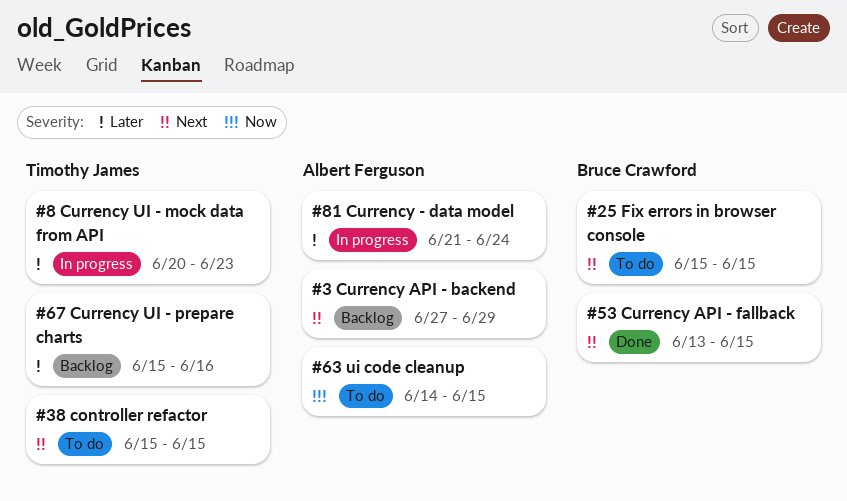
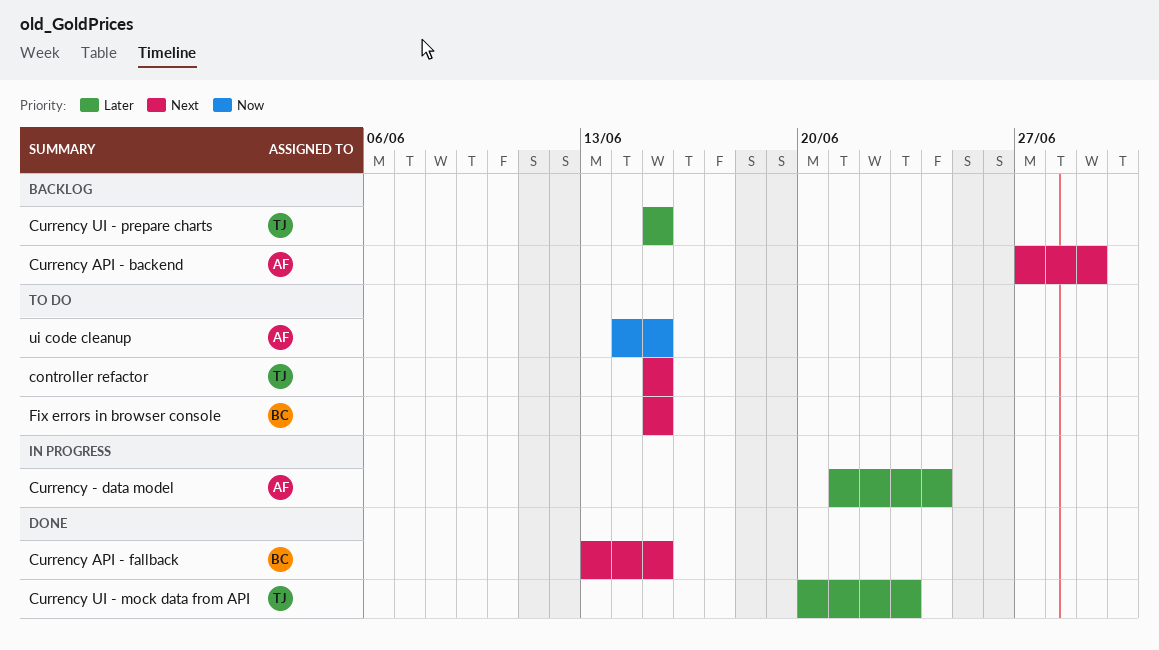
Currency UI - mock data from API, status: In progress -> Done
Currency UI - prepare charts, due: Jun 16 -> Jun 15

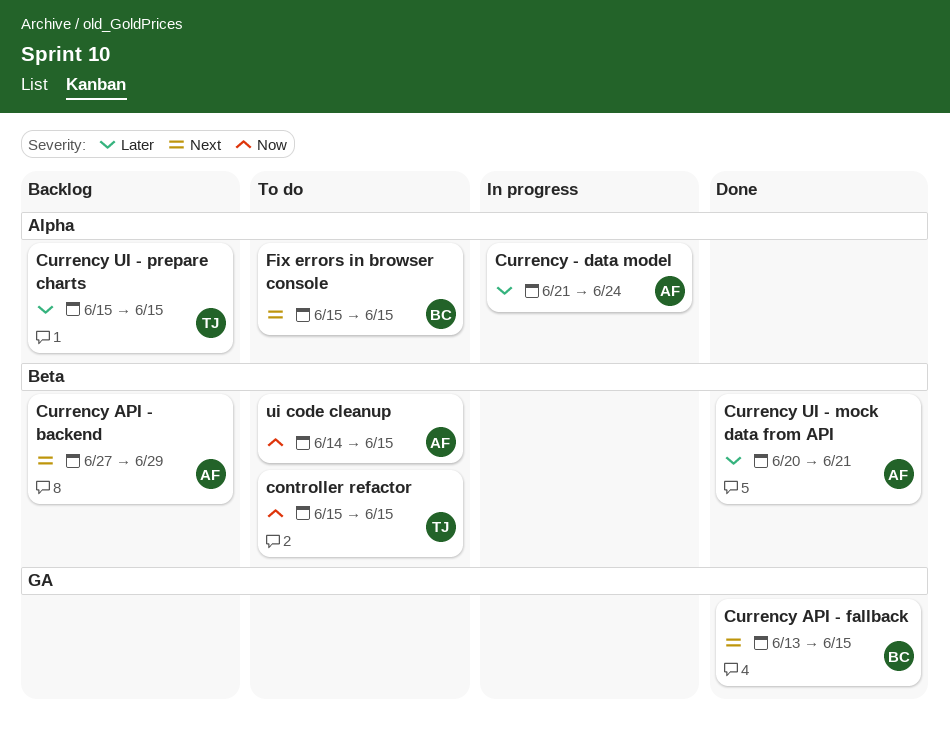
controller refactor, priority: Next -> Now
Currency UI - mock data from API, owner: TJ -> AF
Currency UI - mock data from API, due: Jun 23 -> Jun 21

